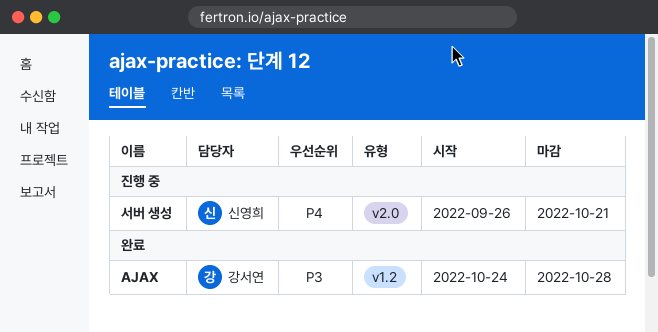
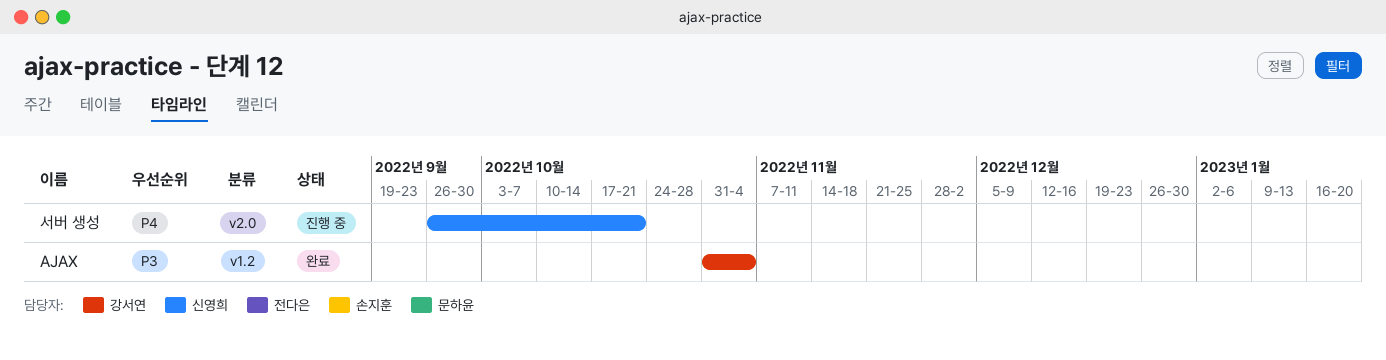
AJAX, start: Oct 24 -> Oct 31
AJAX, due: Oct 28 -> Nov 4

